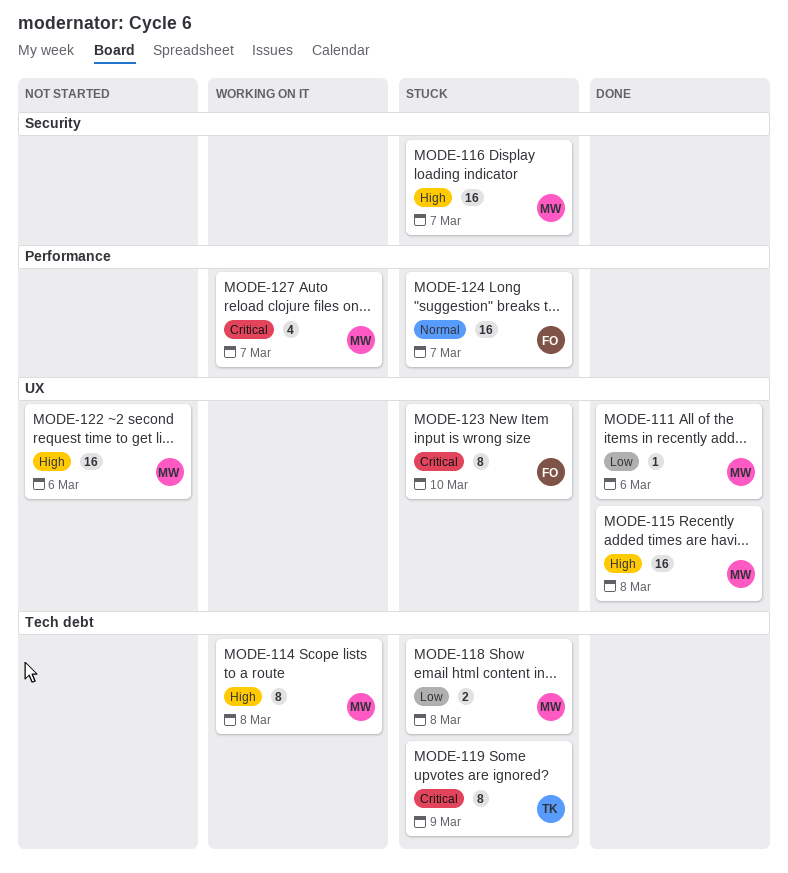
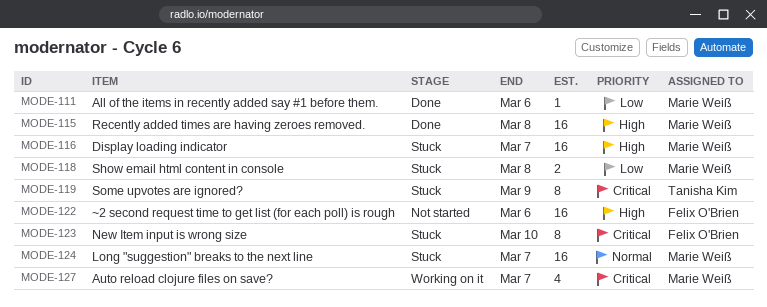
MODE-114: present -> none
MODE-122, owner: Marie Weiß -> Felix O'Brien
MODE-124, owner: Felix O'Brien -> Marie Weiß

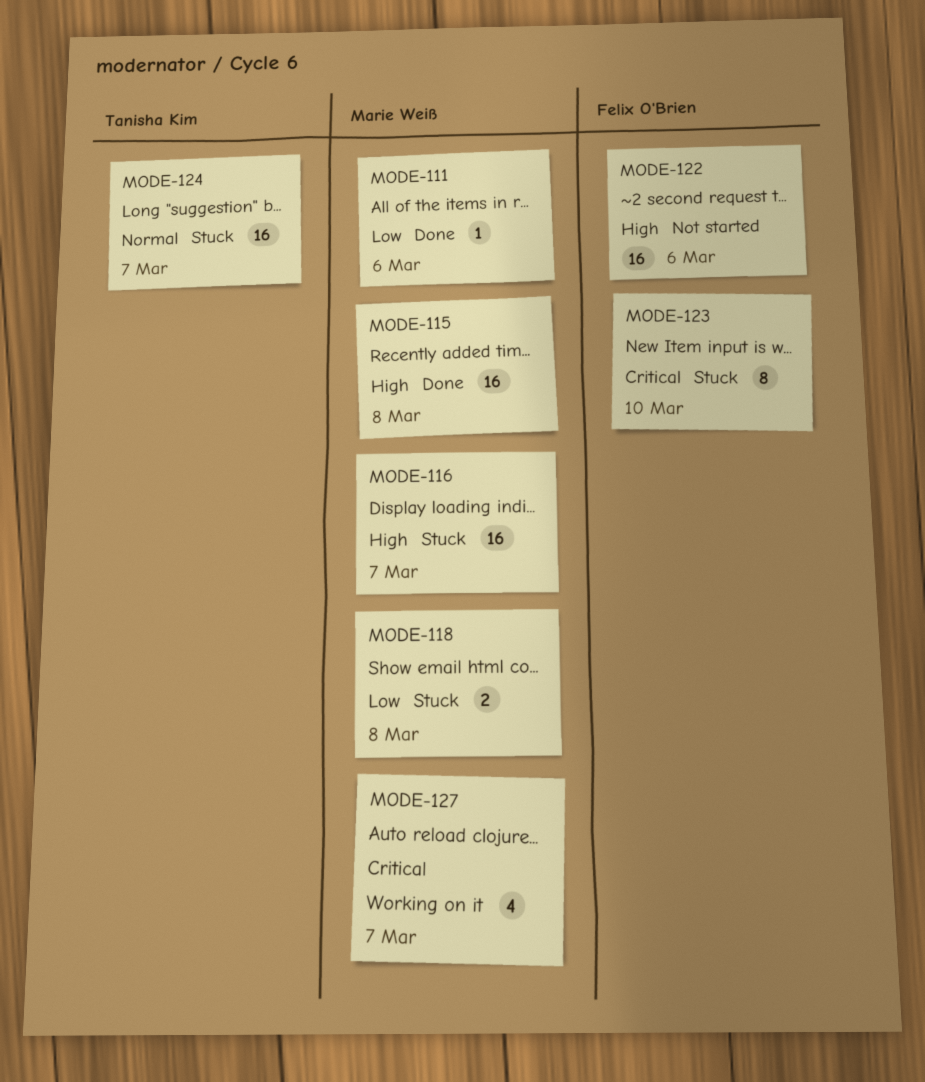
MODE-119: present -> none
MODE-124, owner: Marie Weiß -> Tanisha Kim

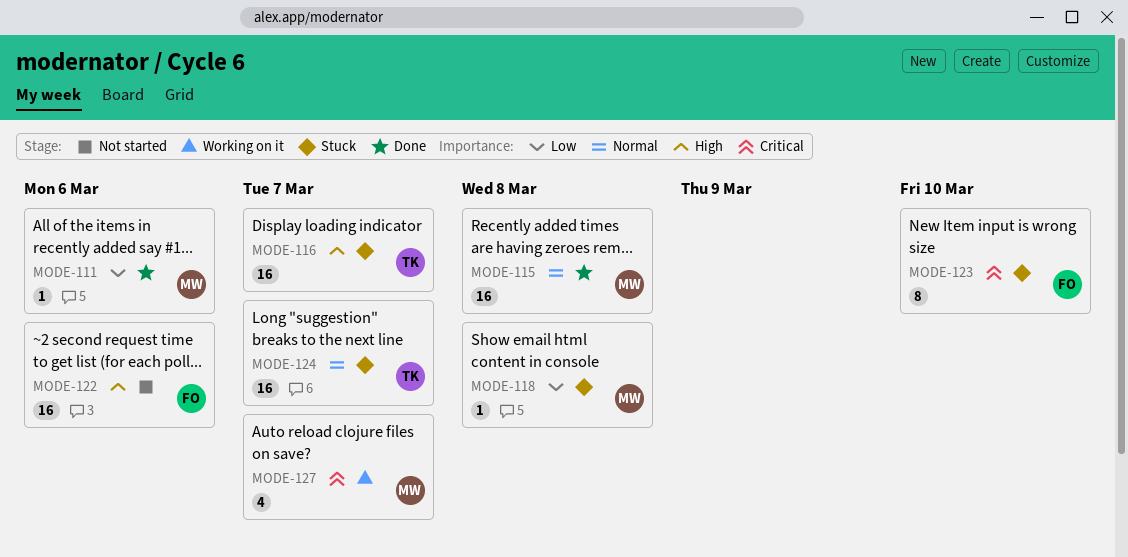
MODE-115, priority: High -> Normal
MODE-116, owner: Marie Weiß -> Tanisha Kim
MODE-118, estimate: 2 -> 1

